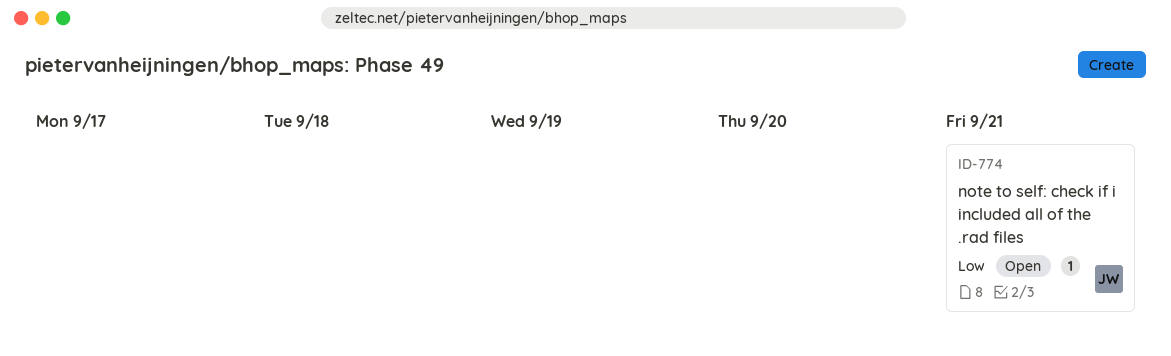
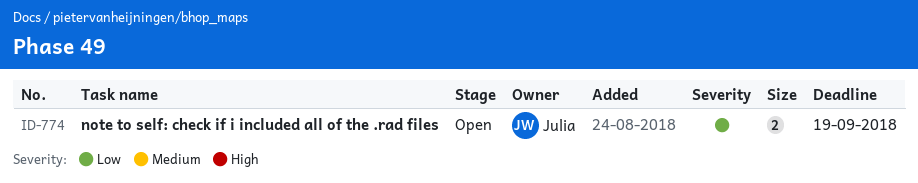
ID-774, estimate: 1 -> 2
ID-774, due: Sep 21 -> Sep 19

